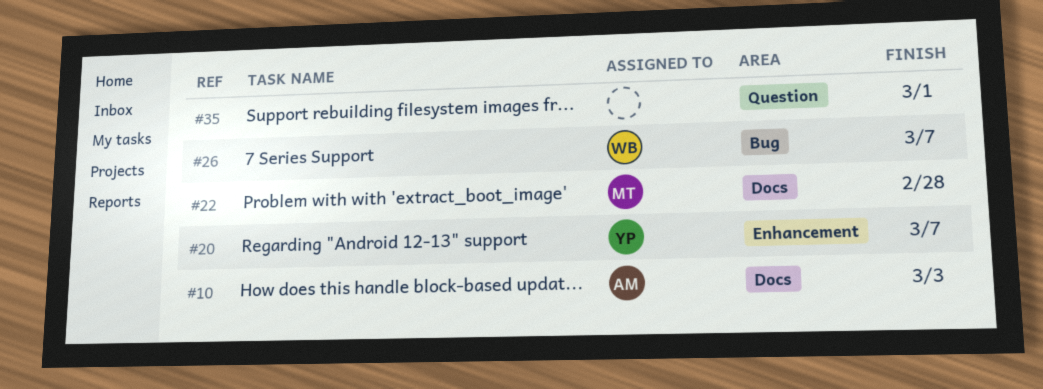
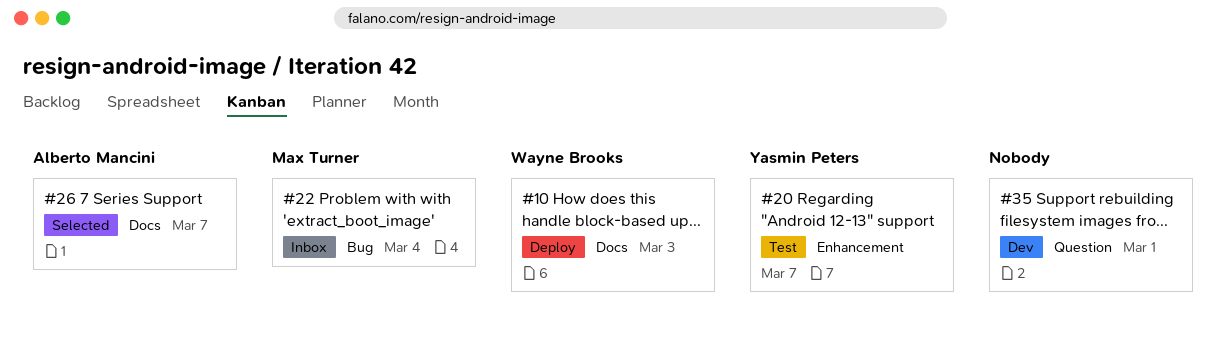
#10, owner: Alberto Mancini -> Wayne Brooks
#22, label: Docs -> Bug
#22, due: Feb 28 -> Mar 4
#26, owner: Wayne Brooks -> Alberto Mancini
#26, label: Bug -> Docs

